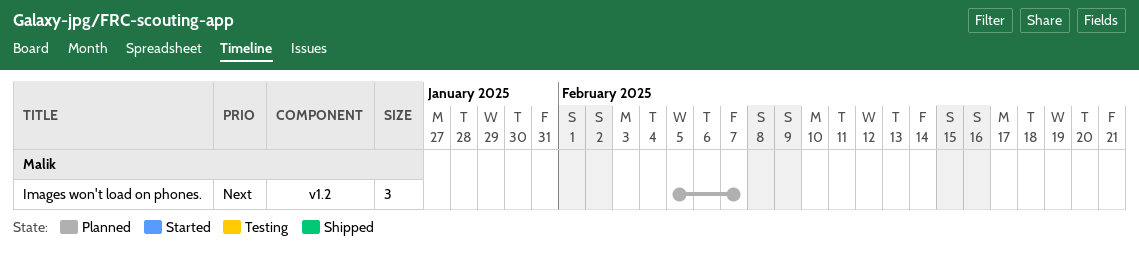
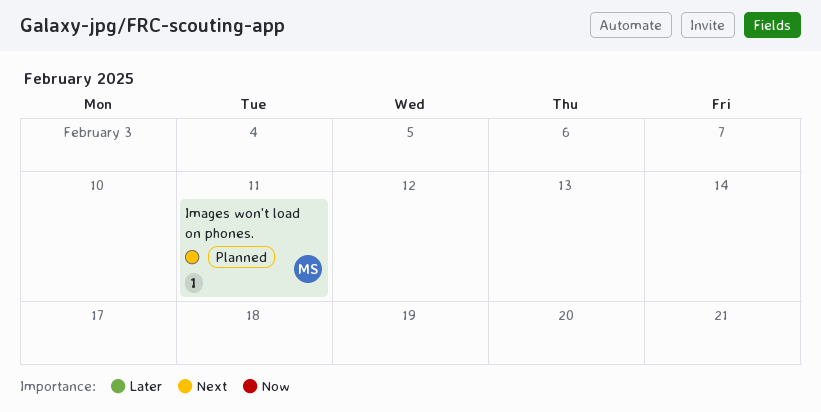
Images won't load on phones., estimate: 3 -> 1
Images won't load on phones., due: Feb 7 -> Feb 11

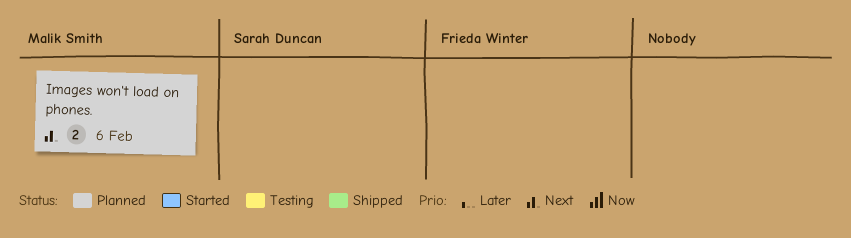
Images won't load on phones., estimate: 1 -> 2
Images won't load on phones., due: Feb 11 -> Feb 6

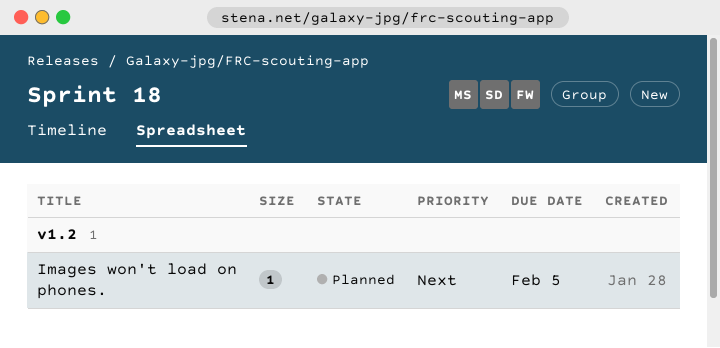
Images won't load on phones., estimate: 2 -> 1
Images won't load on phones., due: Feb 6 -> Feb 5

